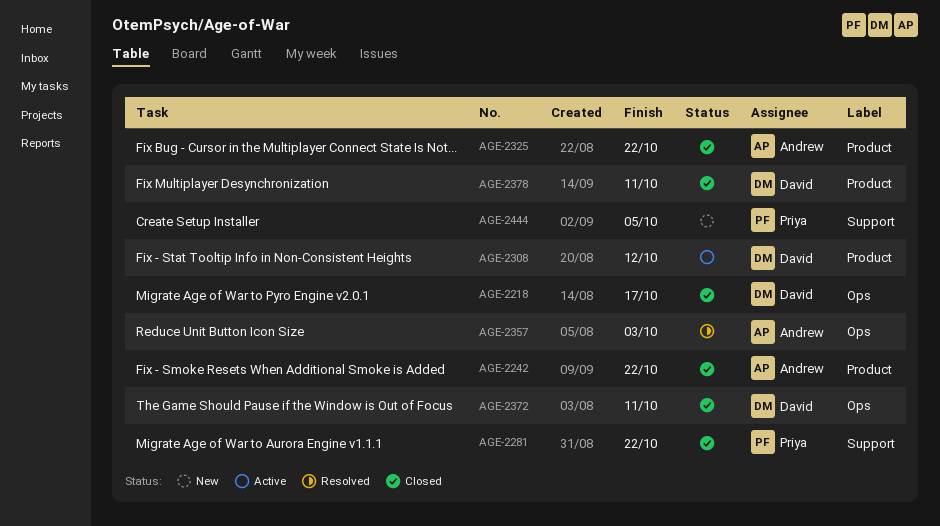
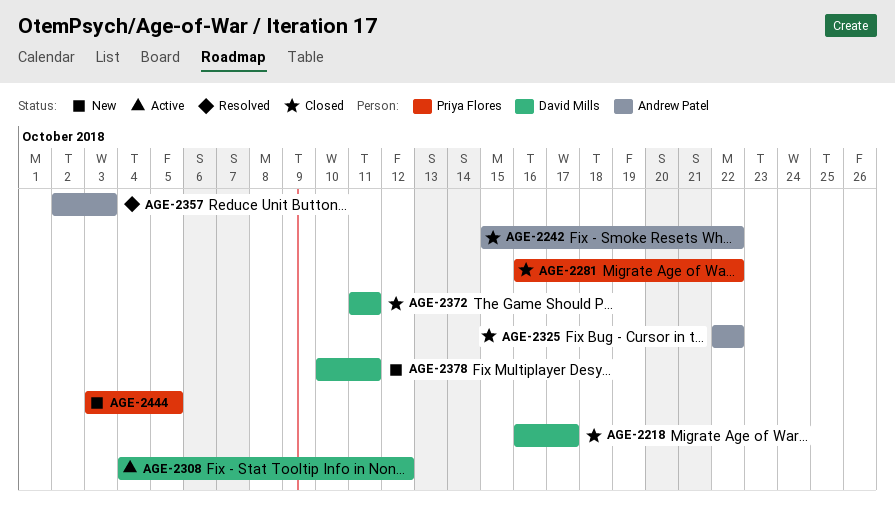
AGE-2378, status: Closed -> New

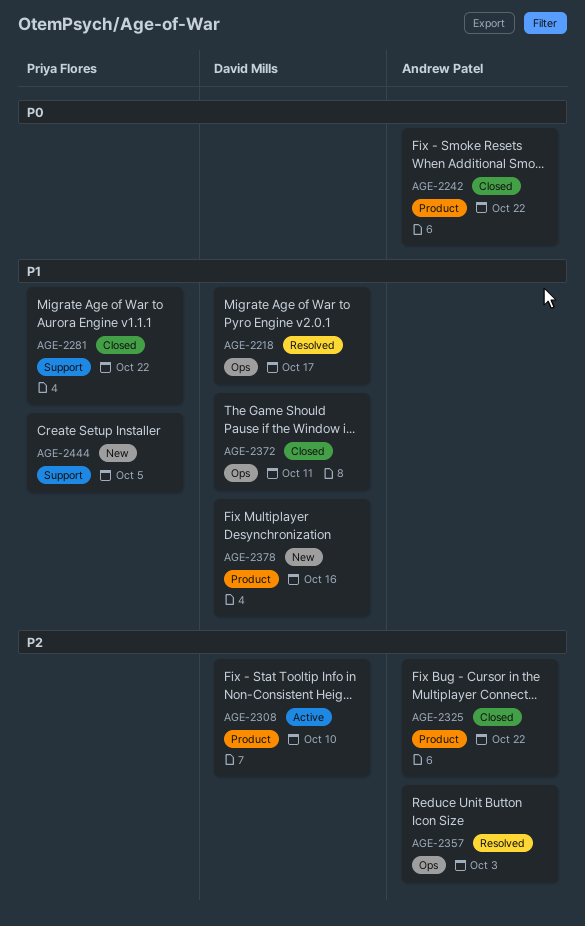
AGE-2218, status: Closed -> Resolved
AGE-2308, due: Oct 12 -> Oct 10
AGE-2378, due: Oct 11 -> Oct 16

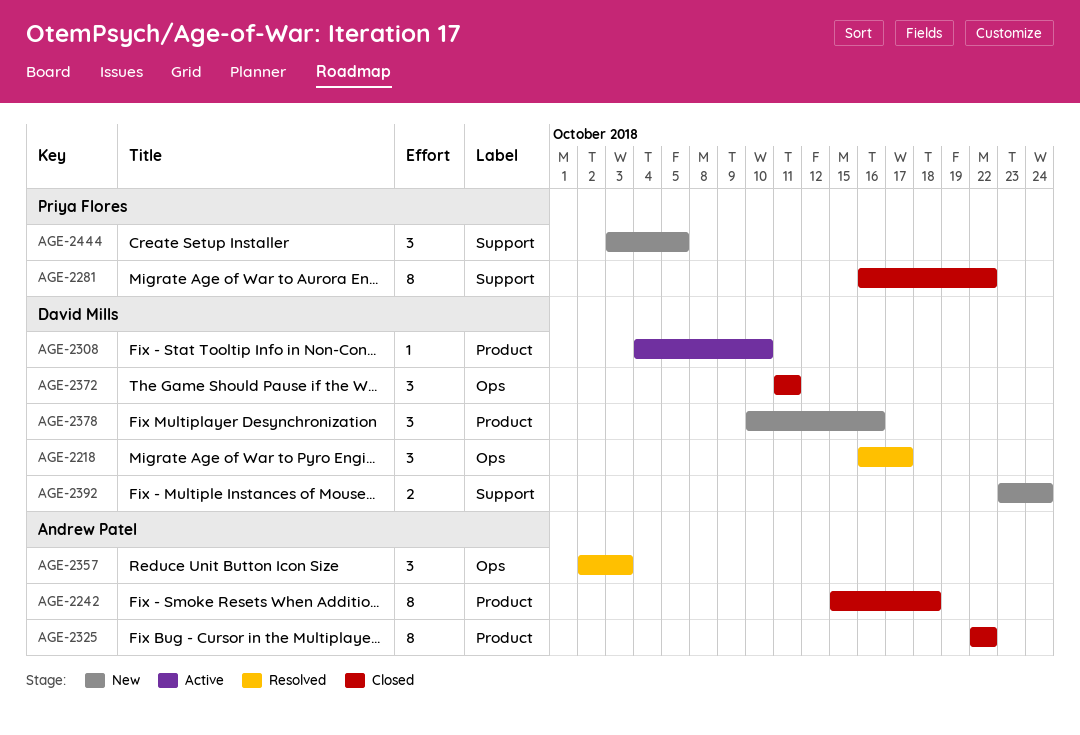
AGE-2242, due: Oct 22 -> Oct 18
AGE-2392: none -> present

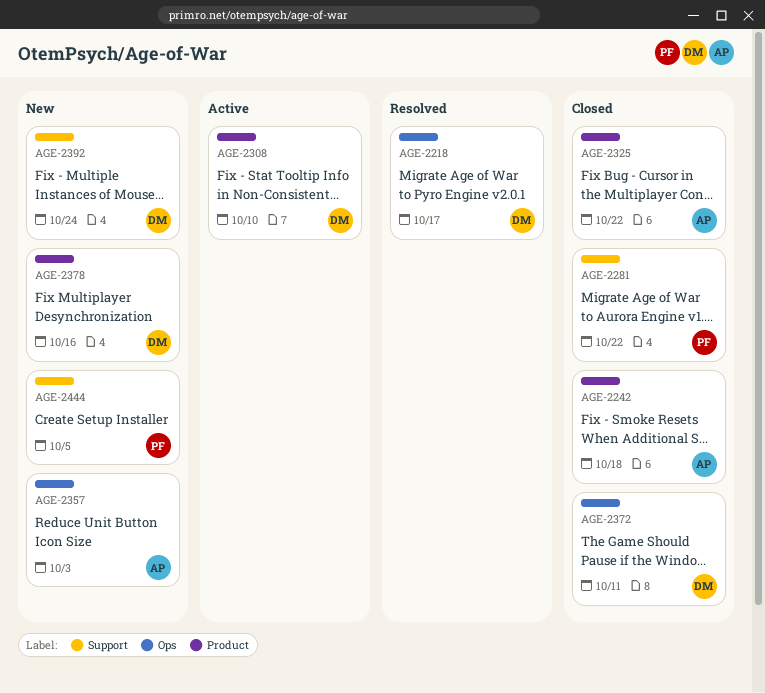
AGE-2357, status: Resolved -> New

